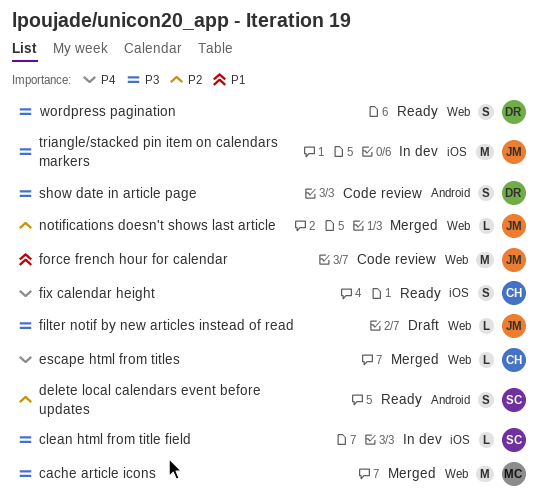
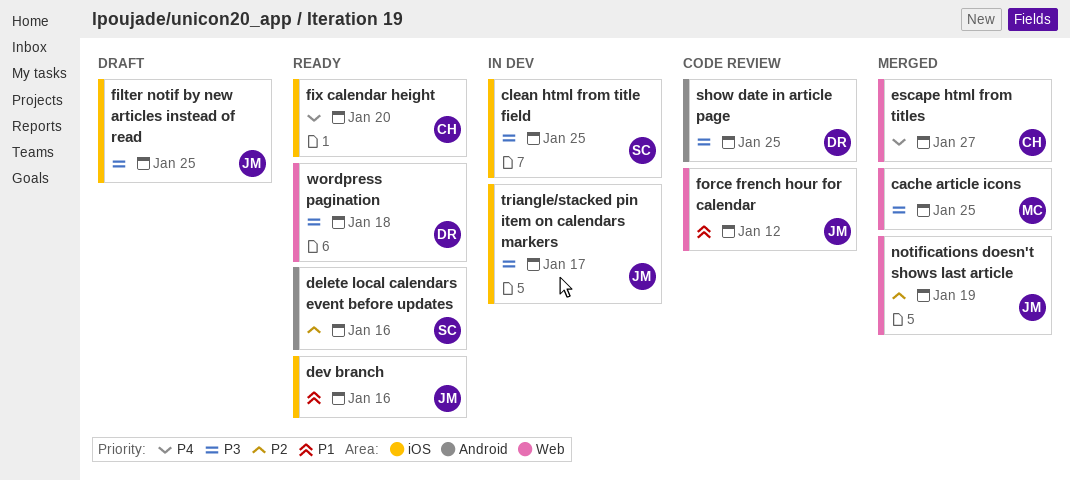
dev branch: none -> present
filter notif by new articles instead of read, label: Web -> iOS

